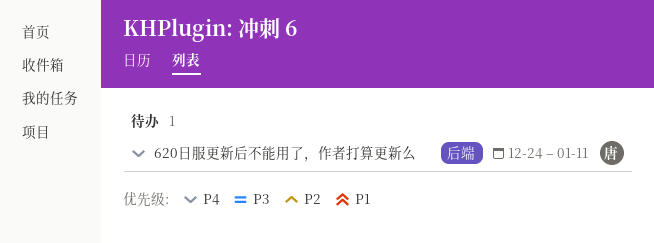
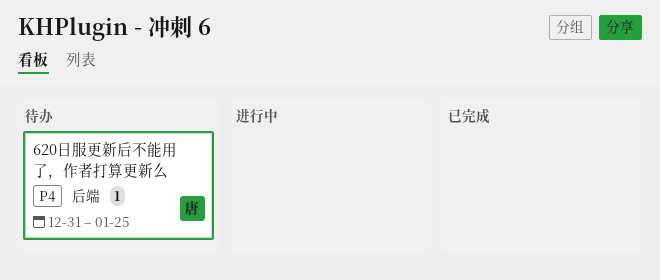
620日服更新后不能用了，作者打算更新么, start: Dec 24 -> Dec 31
620日服更新后不能用了，作者打算更新么, due: Jan 11 -> Jan 25

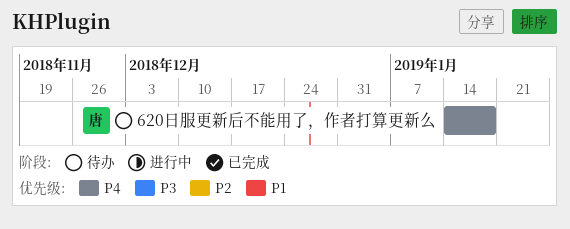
620日服更新后不能用了，作者打算更新么, start: Dec 31 -> Jan 14
620日服更新后不能用了，作者打算更新么, due: Jan 25 -> Jan 18

